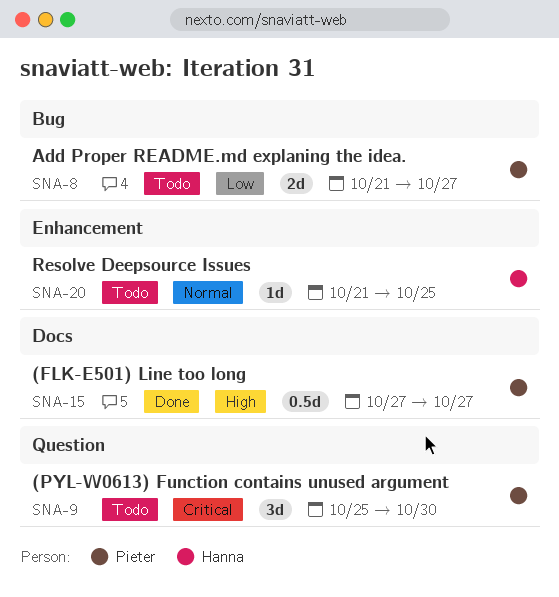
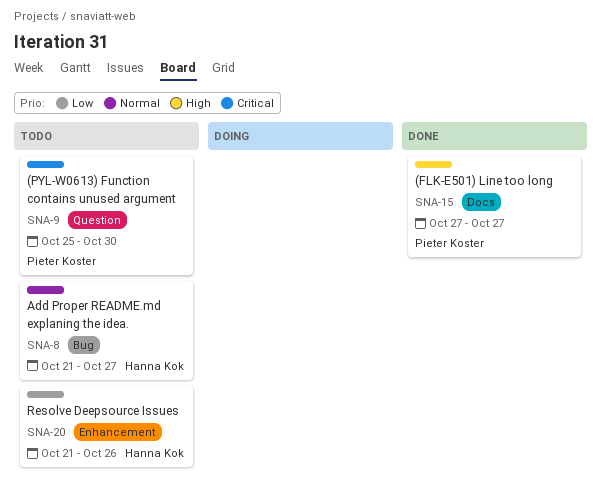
SNA-8, owner: Pieter Koster -> Hanna Kok
SNA-8, priority: Low -> Normal
SNA-20, priority: Normal -> Low
SNA-20, due: Oct 25 -> Oct 26

